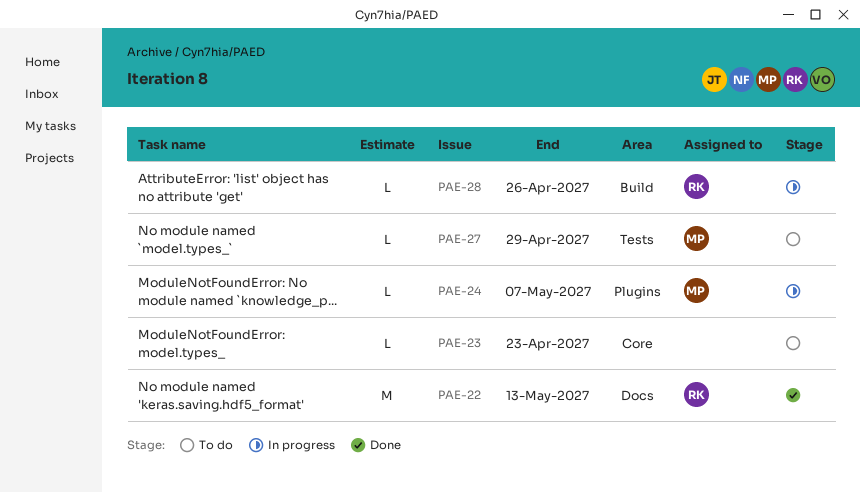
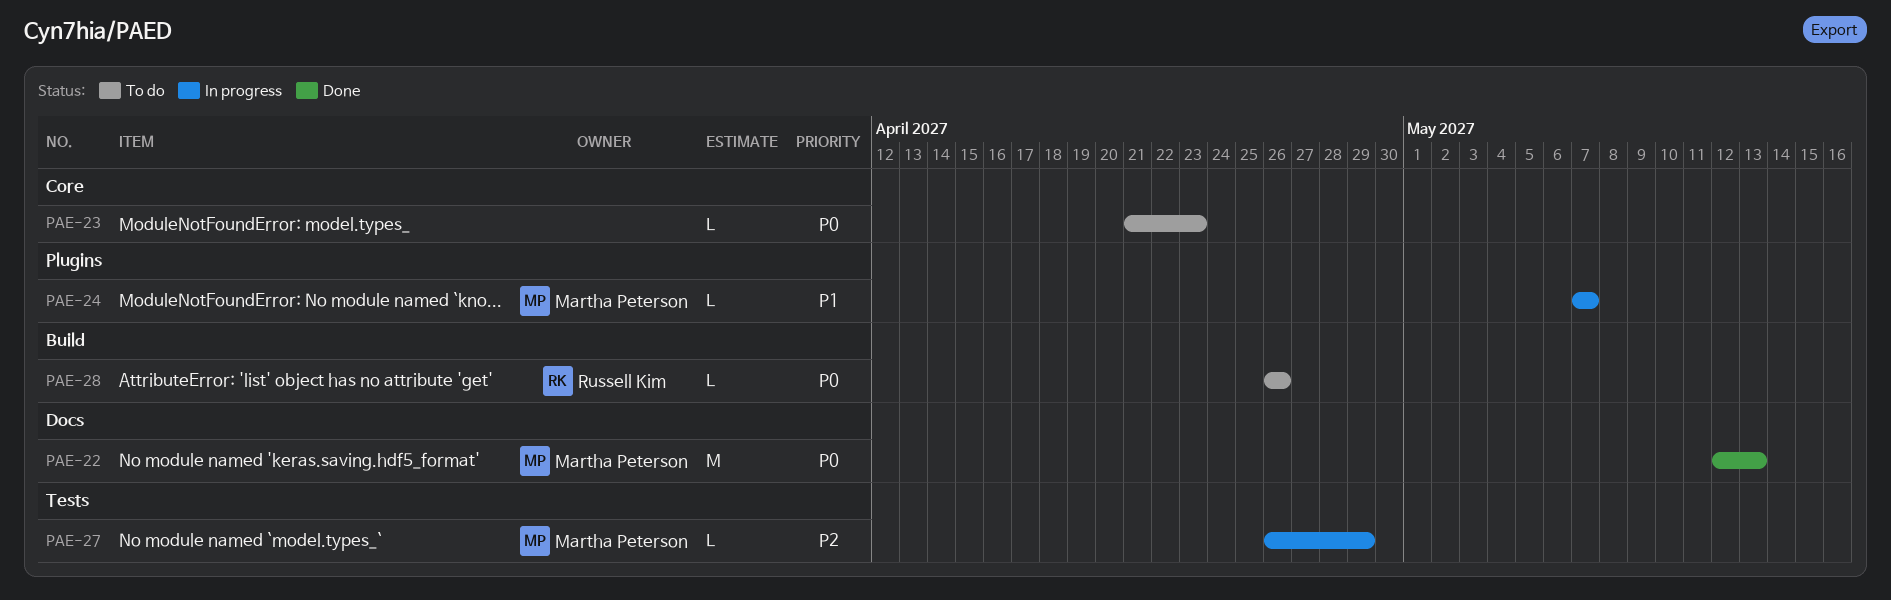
PAE-22, owner: Russell Kim -> Martha Peterson
PAE-27, status: To do -> In progress
PAE-28, status: In progress -> To do

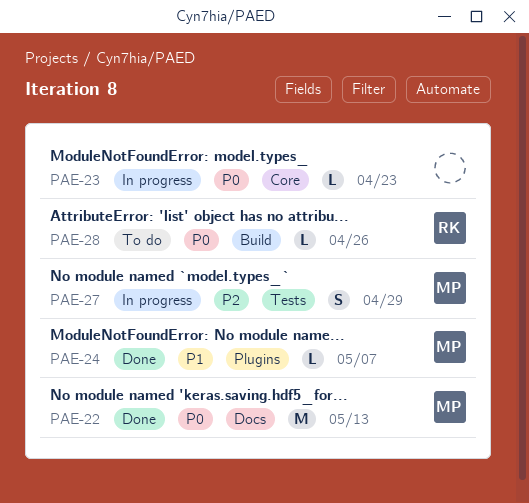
PAE-23, status: To do -> In progress
PAE-24, status: In progress -> Done
PAE-27, estimate: L -> S

